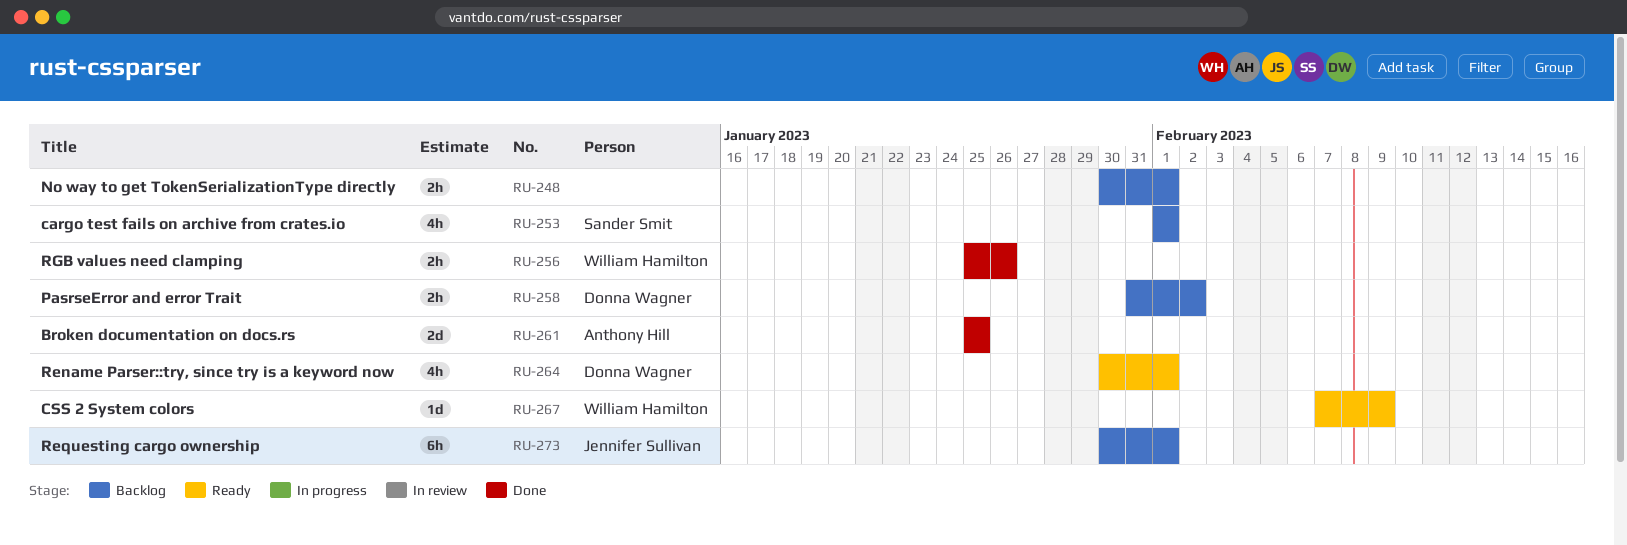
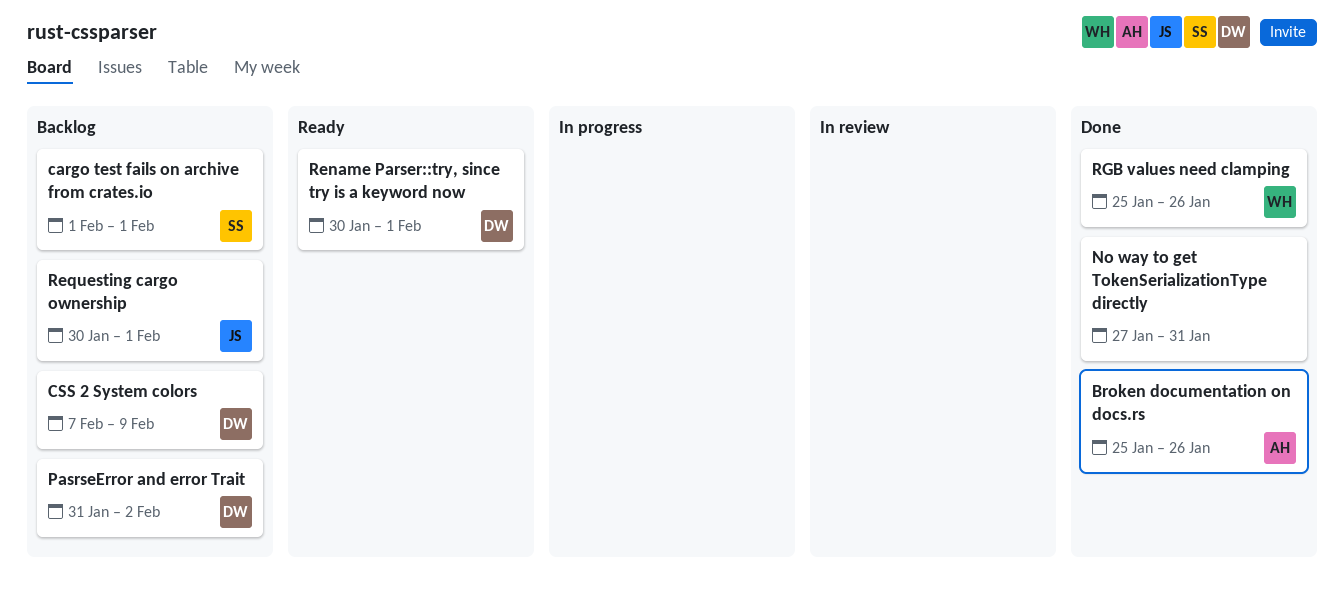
Broken documentation on docs.rs, due: Jan 25 -> Jan 26
CSS 2 System colors, status: Ready -> Backlog
CSS 2 System colors, owner: William Hamilton -> Donna Wagner
No way to get TokenSerializationType directly, status: Backlog -> Done
No way to get TokenSerializationType directly, start: Jan 30 -> Jan 27
No way to get TokenSerializationType directly, due: Feb 1 -> Jan 31

